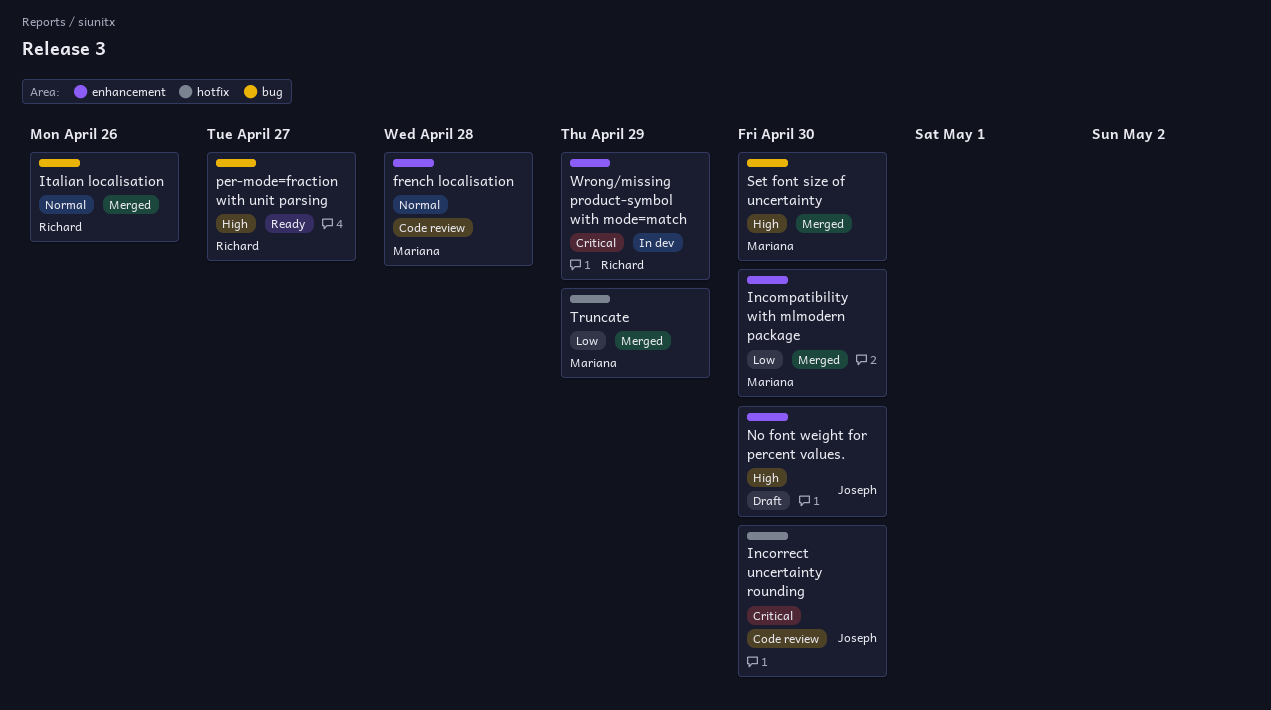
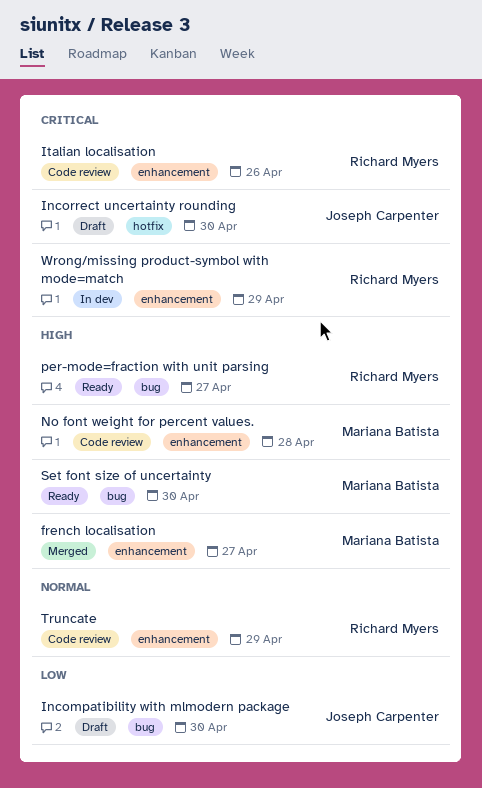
french localisation, status: Code review -> Merged
french localisation, priority: Normal -> High
french localisation, due: Apr 28 -> Apr 27
Incompatibility with mlmodern package, status: Merged -> Draft
Incompatibility with mlmodern package, owner: Mariana Batista -> Joseph Carpenter
Incompatibility with mlmodern package, label: enhancement -> bug
Incorrect uncertainty rounding, status: Code review -> Draft
Italian localisation, status: Merged -> Code review
Italian localisation, priority: Normal -> Critical
Italian localisation, label: bug -> enhancement
No font weight for percent values., status: Draft -> Code review
No font weight for percent values., owner: Joseph Carpenter -> Mariana Batista
No font weight for percent values., due: Apr 30 -> Apr 28
Set font size of uncertainty, status: Merged -> Ready
Truncate, status: Merged -> Code review
Truncate, owner: Mariana Batista -> Richard Myers
Truncate, priority: Low -> Normal
Truncate, label: hotfix -> enhancement

